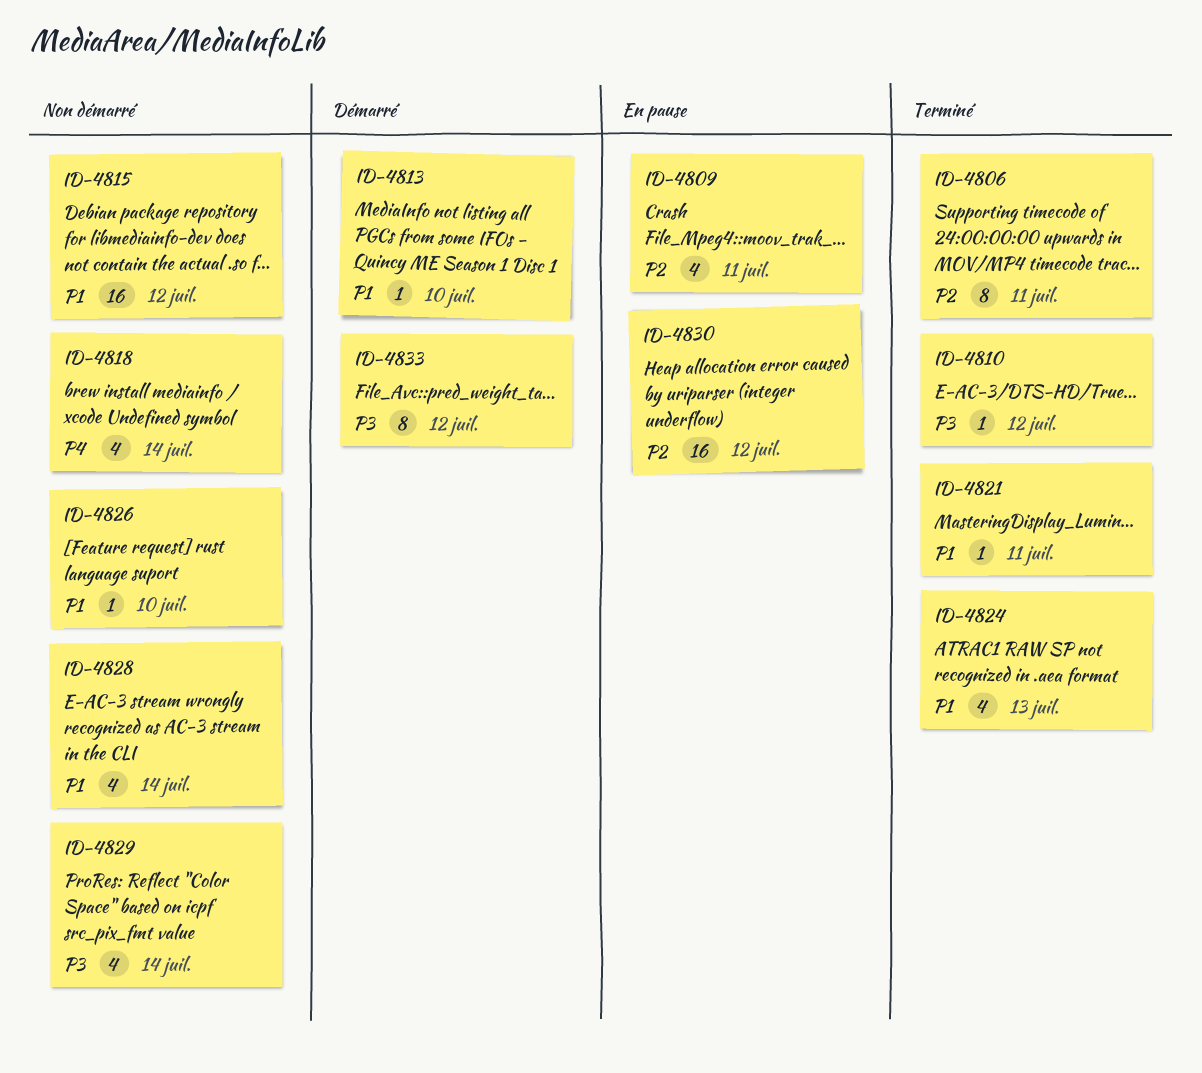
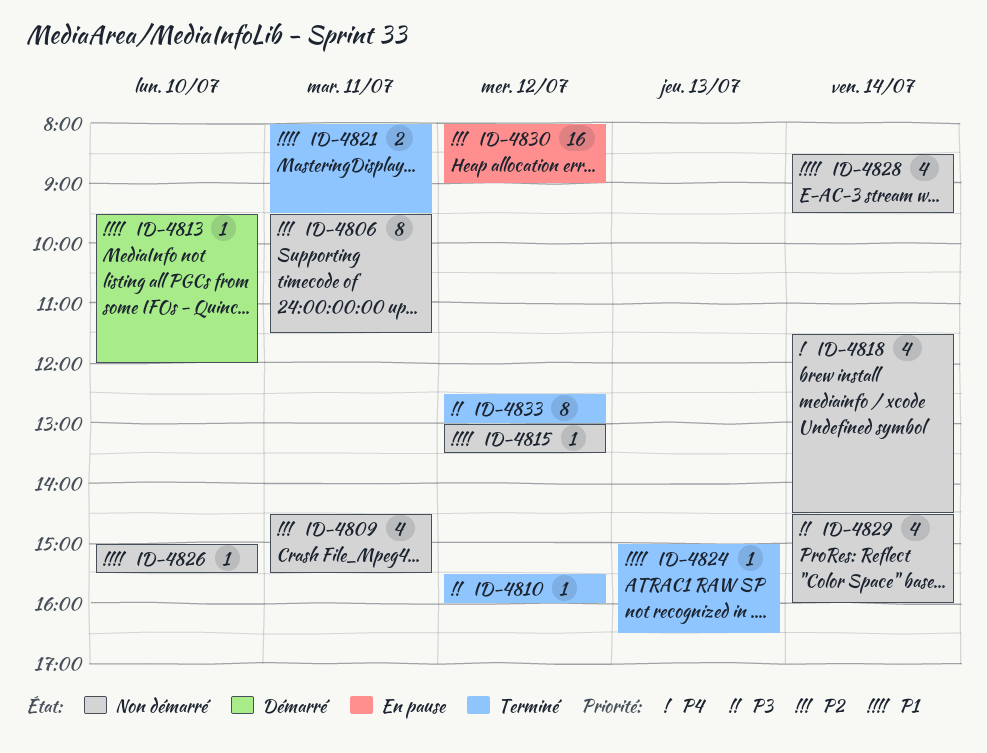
ID-4806, status: Terminé -> Non démarré
ID-4809, status: En pause -> Non démarré
ID-4815, estimate: 16 -> 1
ID-4821, estimate: 1 -> 2
ID-4824, estimate: 4 -> 1
ID-4833, status: Démarré -> Terminé

